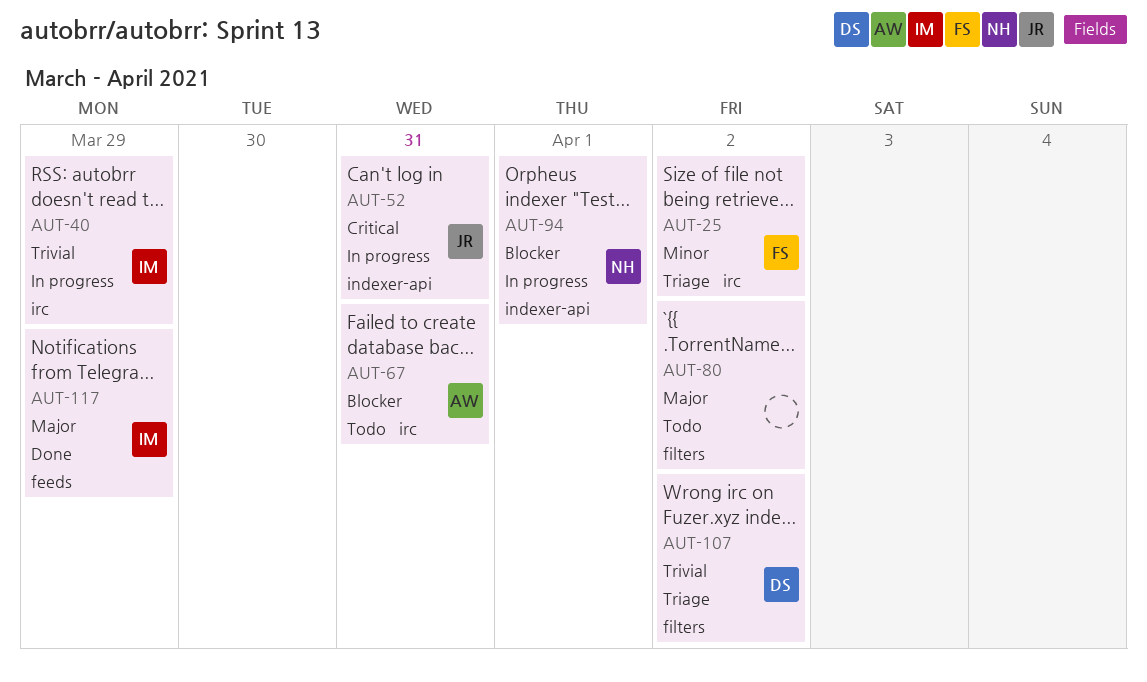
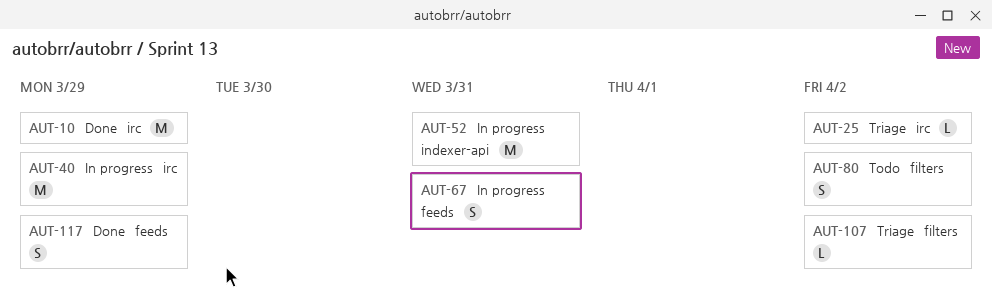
AUT-10: none -> present
AUT-67, status: Todo -> In progress
AUT-67, label: irc -> feeds
AUT-94: present -> none

